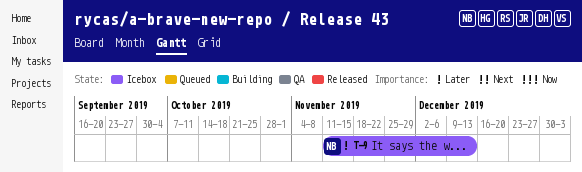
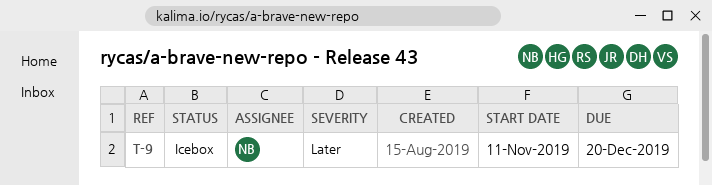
T-9, due: Dec 13 -> Dec 20

